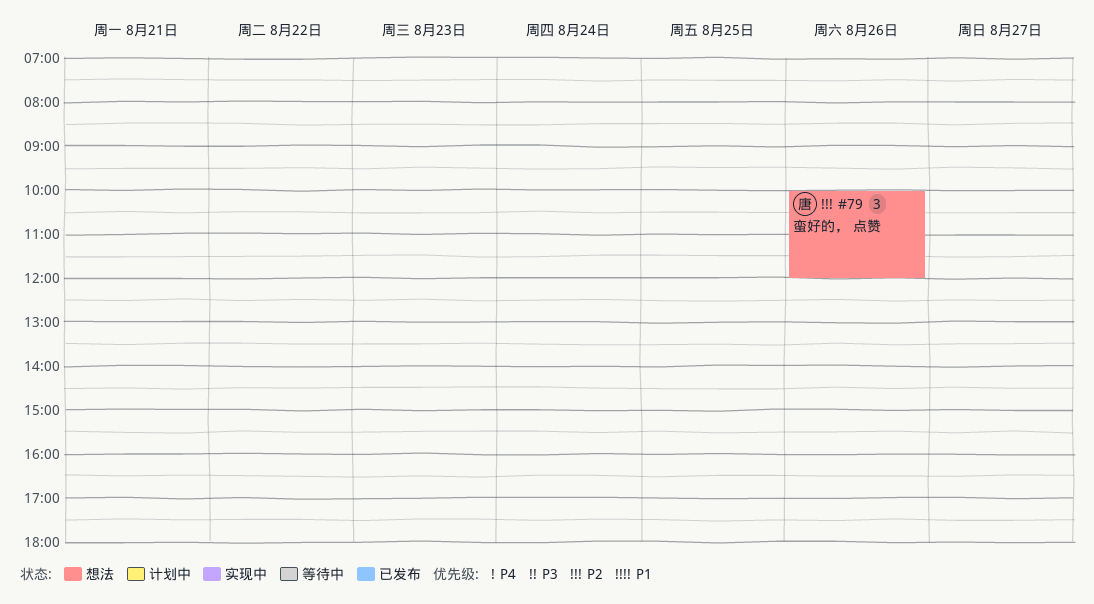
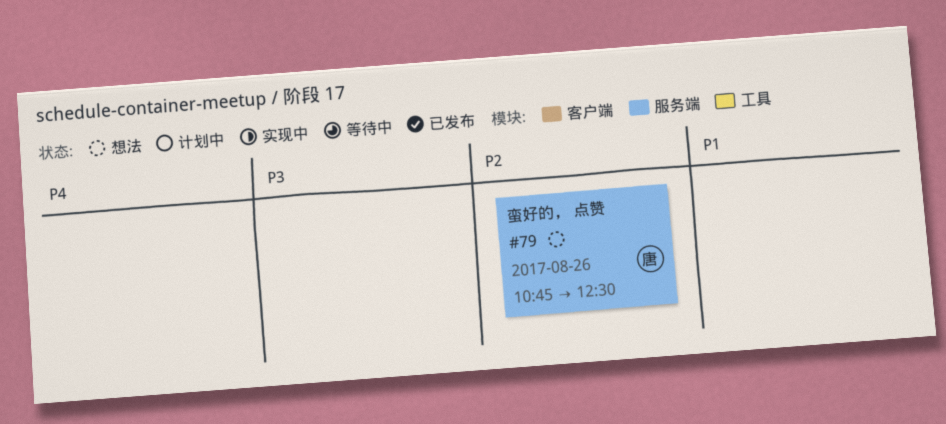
#79, begins: 10:00 -> 10:45
#79, ends: 12:00 -> 12:30

